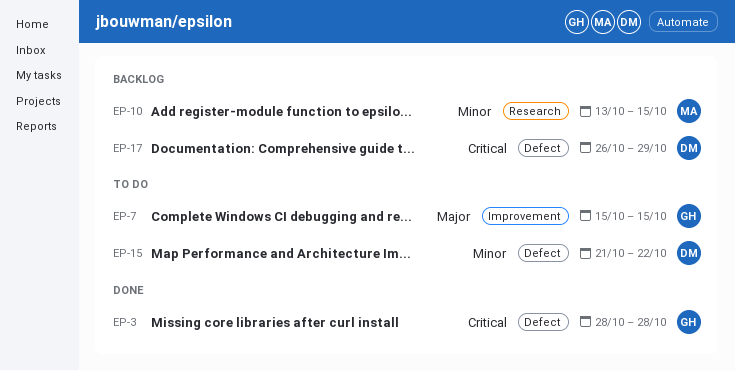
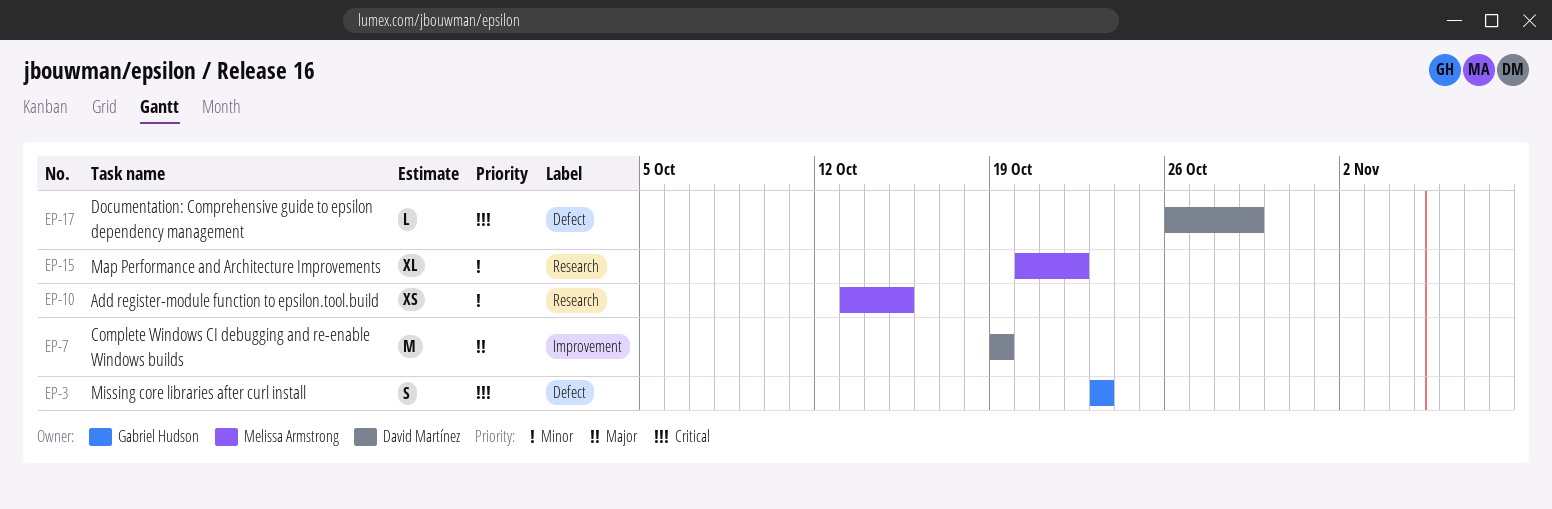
EP-3, start: Oct 28 -> Oct 23
EP-3, due: Oct 28 -> Oct 23
EP-7, owner: Gabriel Hudson -> David Martínez
EP-7, start: Oct 15 -> Oct 19
EP-7, due: Oct 15 -> Oct 19
EP-15, owner: David Martínez -> Melissa Armstrong
EP-15, label: Defect -> Research
EP-15, start: Oct 21 -> Oct 20

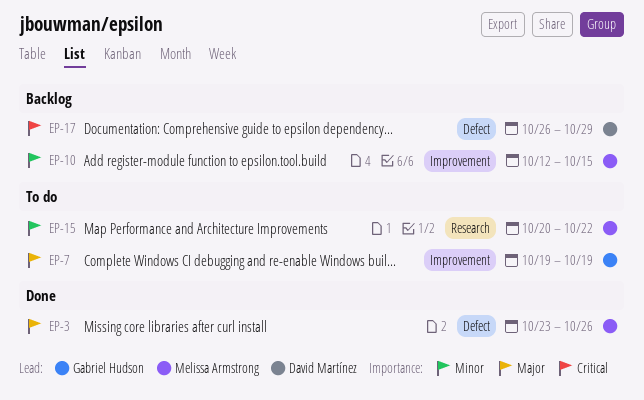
EP-3, owner: Gabriel Hudson -> Melissa Armstrong
EP-3, priority: Critical -> Major
EP-3, due: Oct 23 -> Oct 26
EP-7, owner: David Martínez -> Gabriel Hudson
EP-10, label: Research -> Improvement
EP-10, start: Oct 13 -> Oct 12

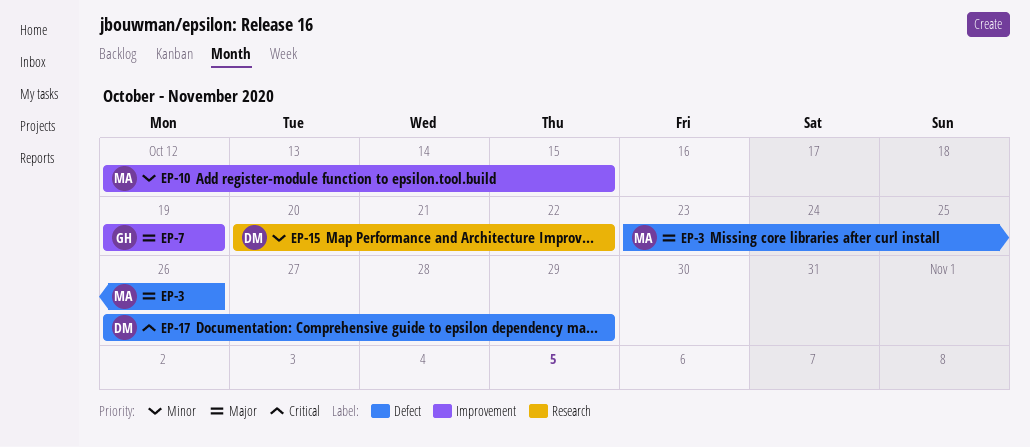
EP-15, owner: Melissa Armstrong -> David Martínez

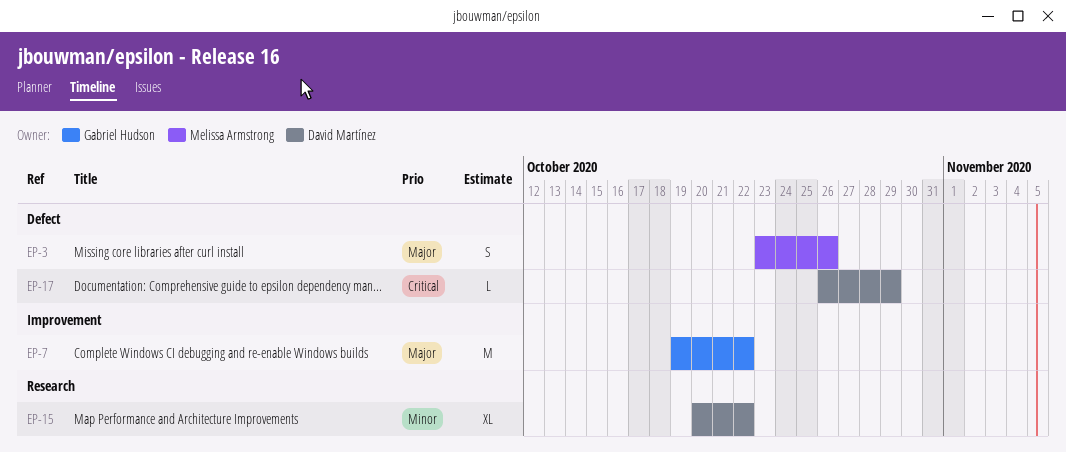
EP-7, due: Oct 19 -> Oct 22
EP-10: present -> none

